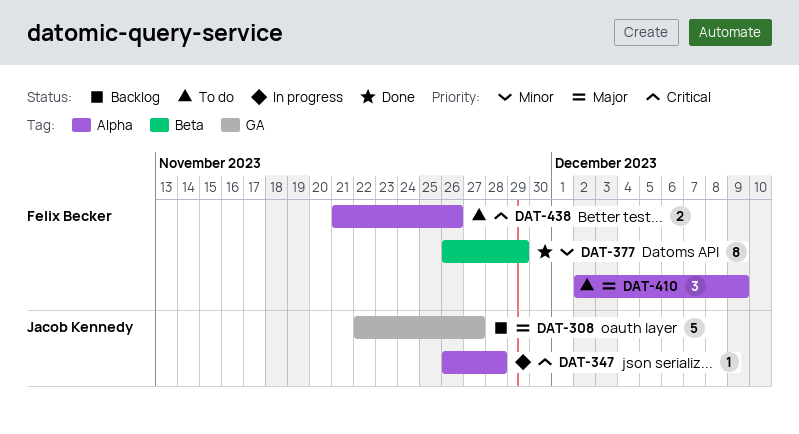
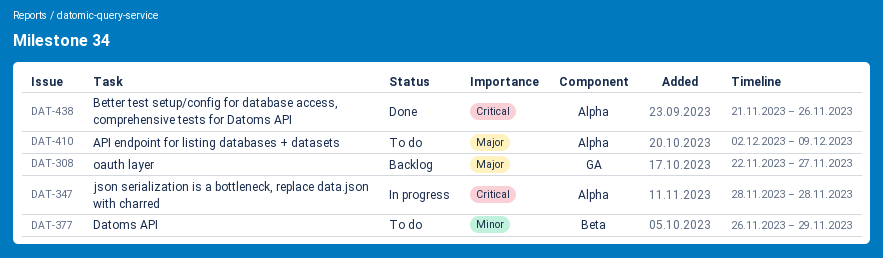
DAT-347, start: Nov 26 -> Nov 28
DAT-377, status: Done -> To do
DAT-438, status: To do -> Done

